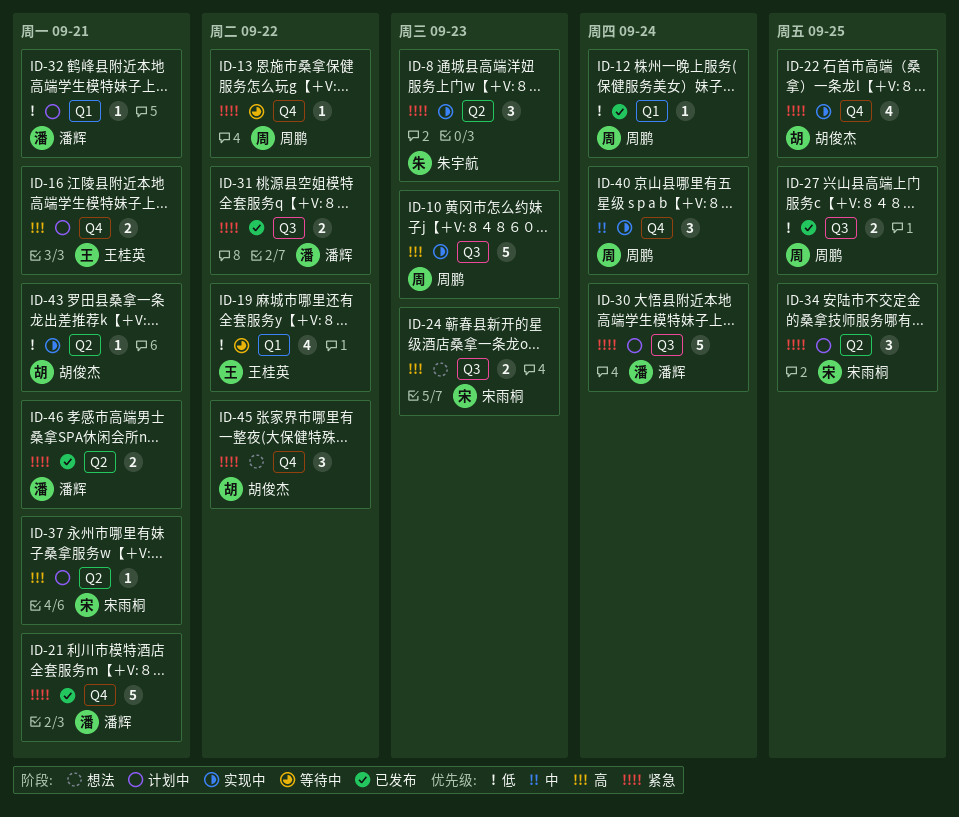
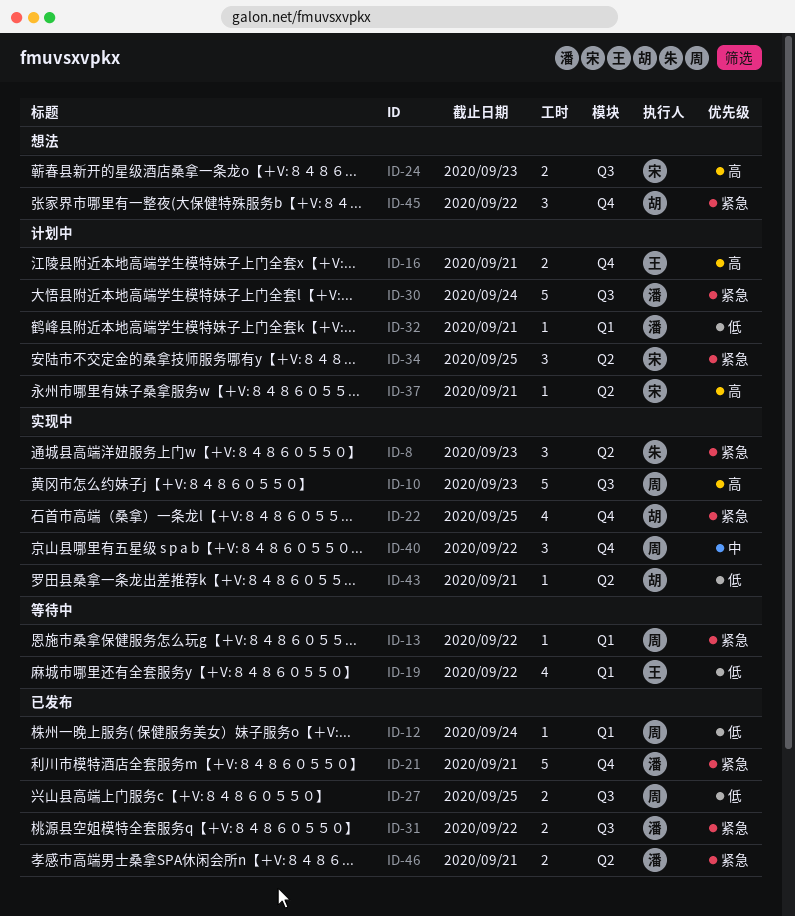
ID-13, label: Q4 -> Q1
ID-40, due: Sep 24 -> Sep 22

